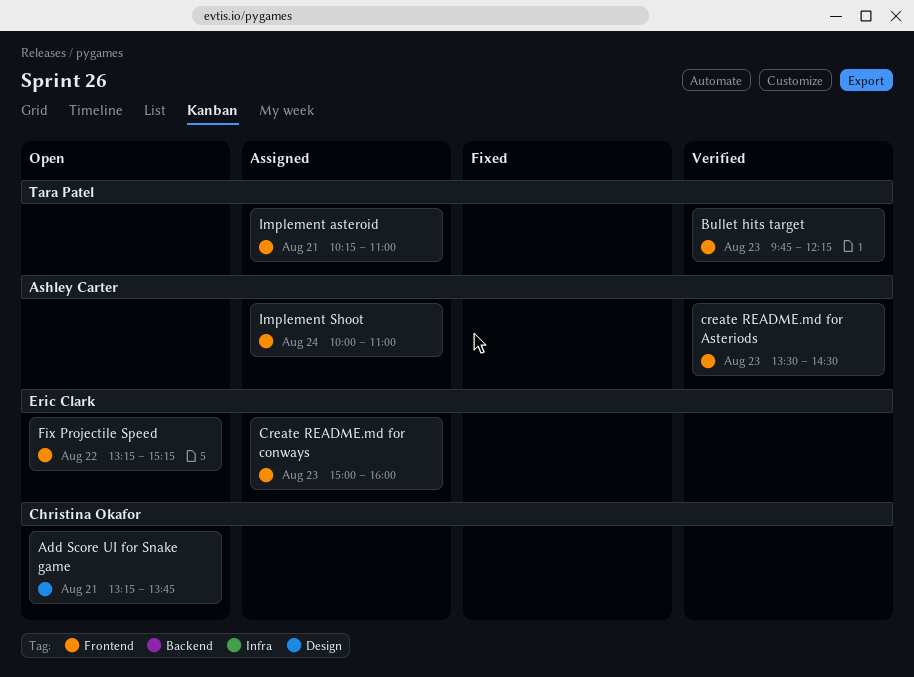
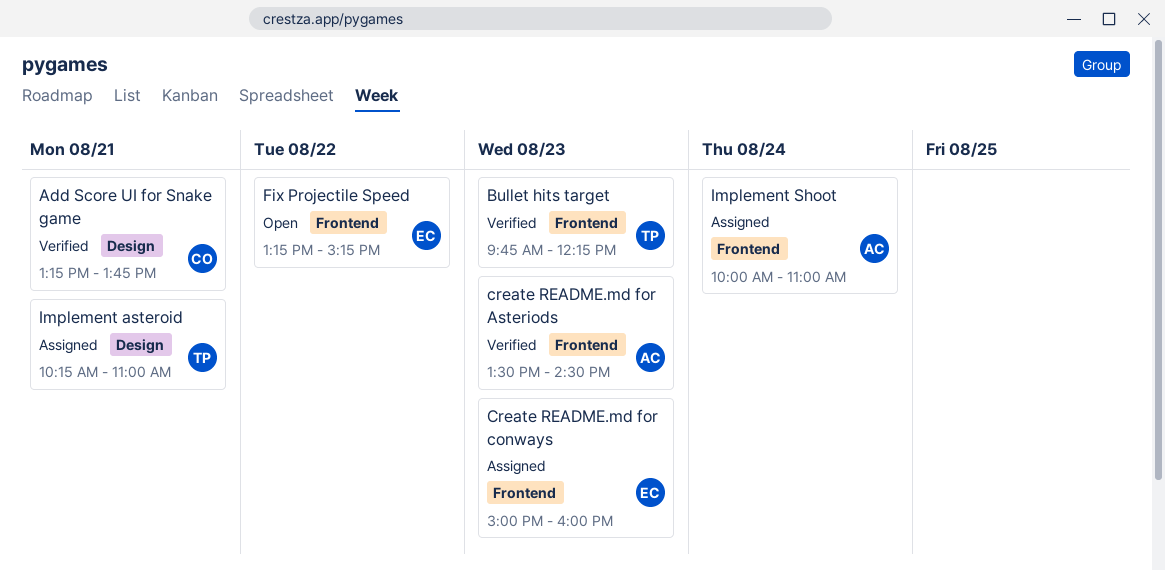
Add Score UI for Snake game, status: Open -> Verified
Implement asteroid, label: Frontend -> Design

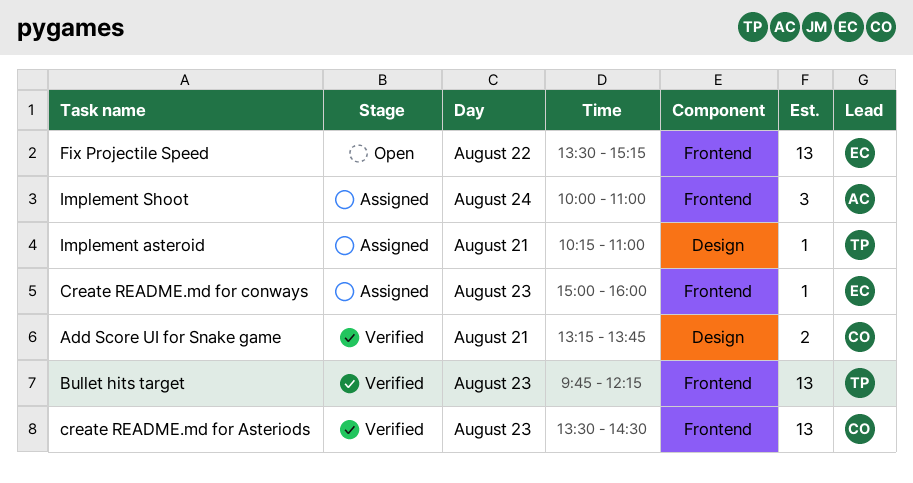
create README.md for Asteriods, owner: AC -> CO
Fix Projectile Speed, begins: 13:15 -> 13:30

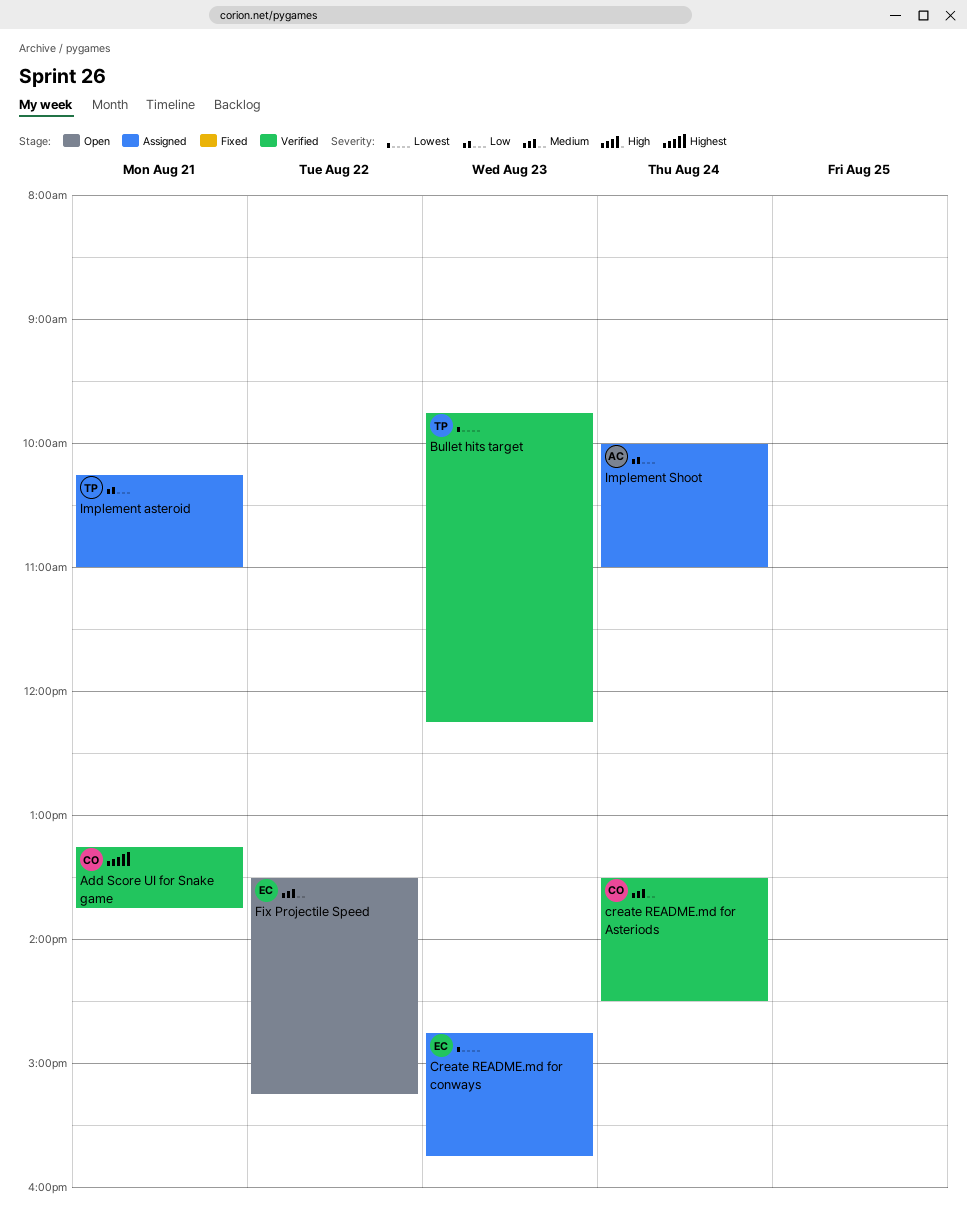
create README.md for Asteriods, day: Aug 23 -> Aug 24
Create README.md for conways, begins: 15:00 -> 14:45
Create README.md for conways, ends: 16:00 -> 15:45

